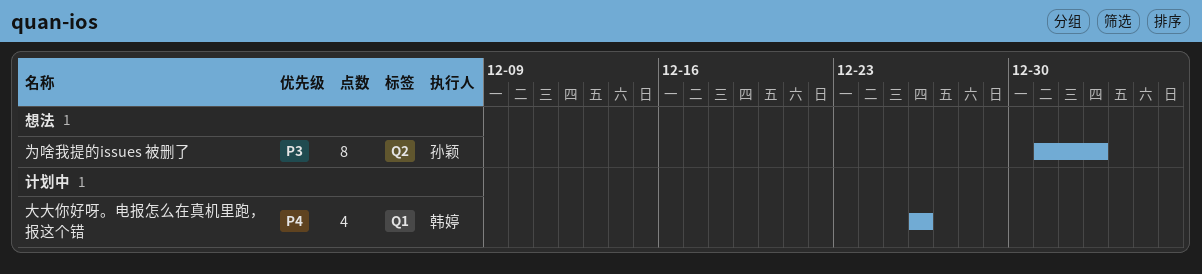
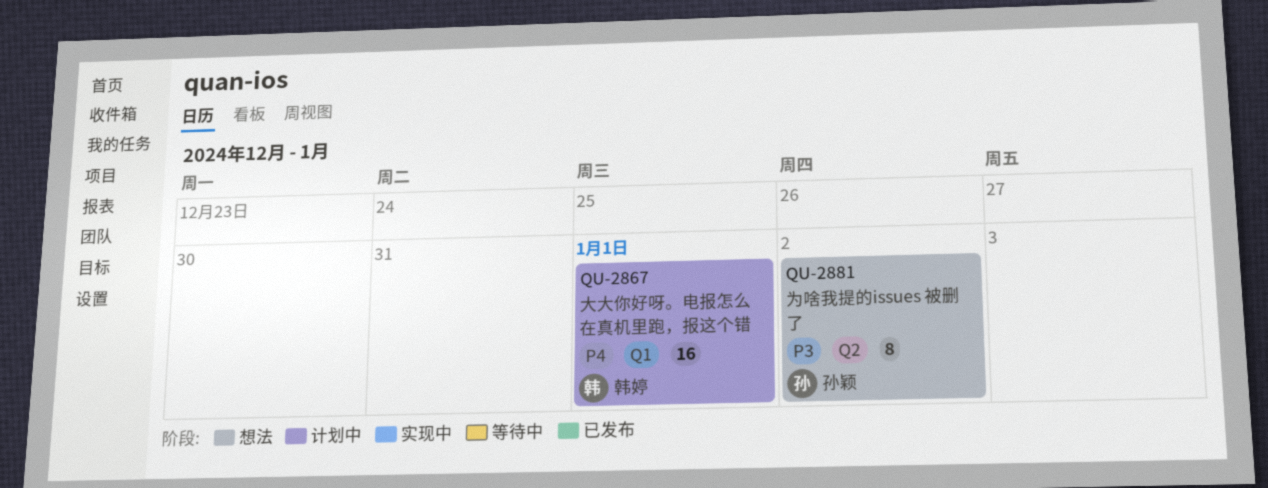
大大你好呀。电报怎么在真机里跑，报这个错, estimate: 4 -> 16
大大你好呀。电报怎么在真机里跑，报这个错, due: Dec 26 -> Jan 1

